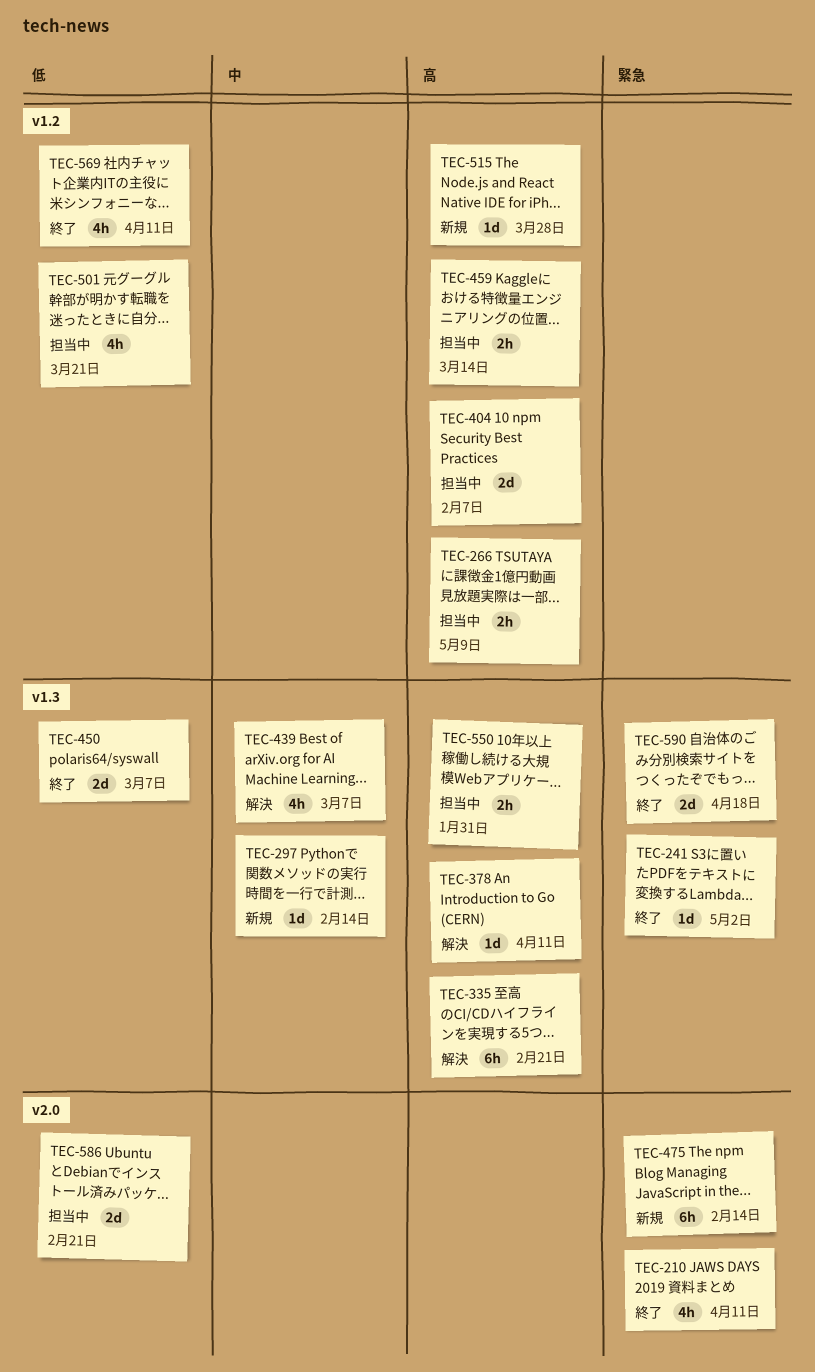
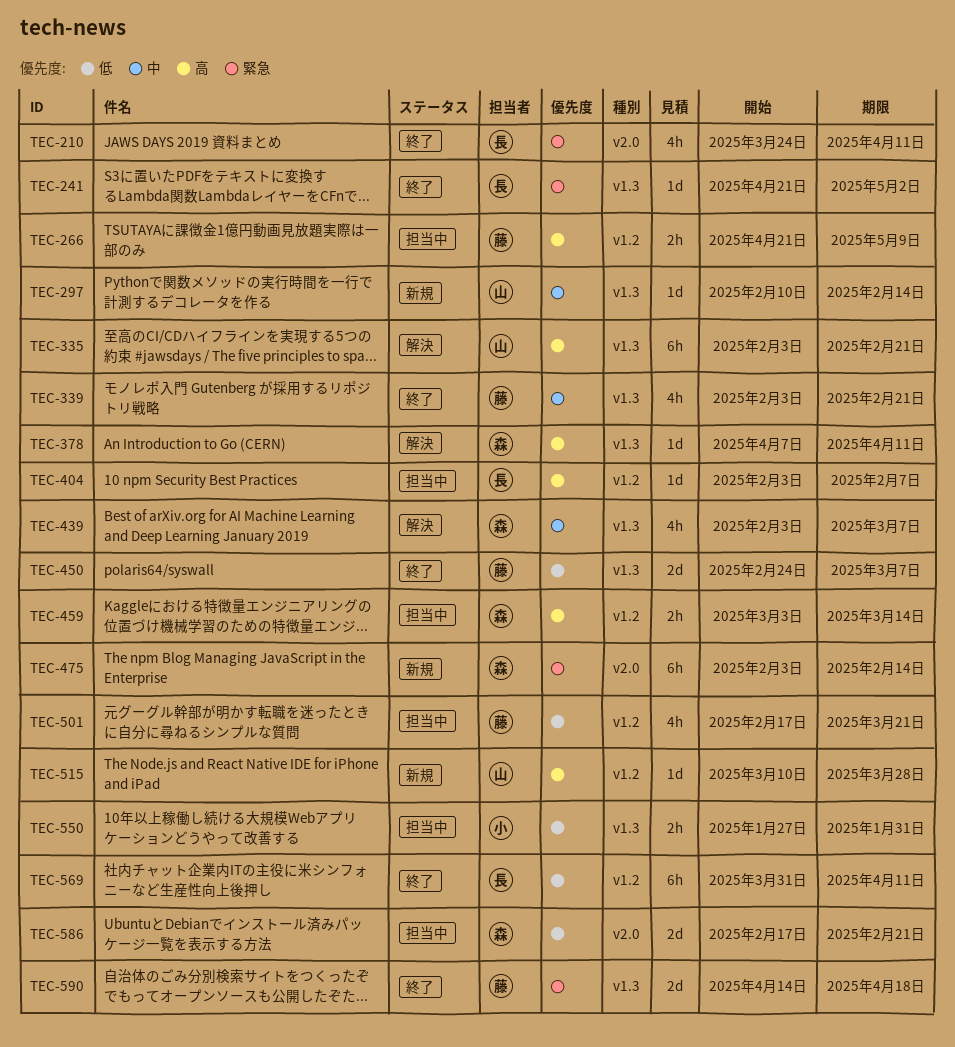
TEC-339: none -> present
TEC-404, estimate: 2d -> 1d
TEC-550, priority: 高 -> 低
TEC-569, estimate: 4h -> 6h

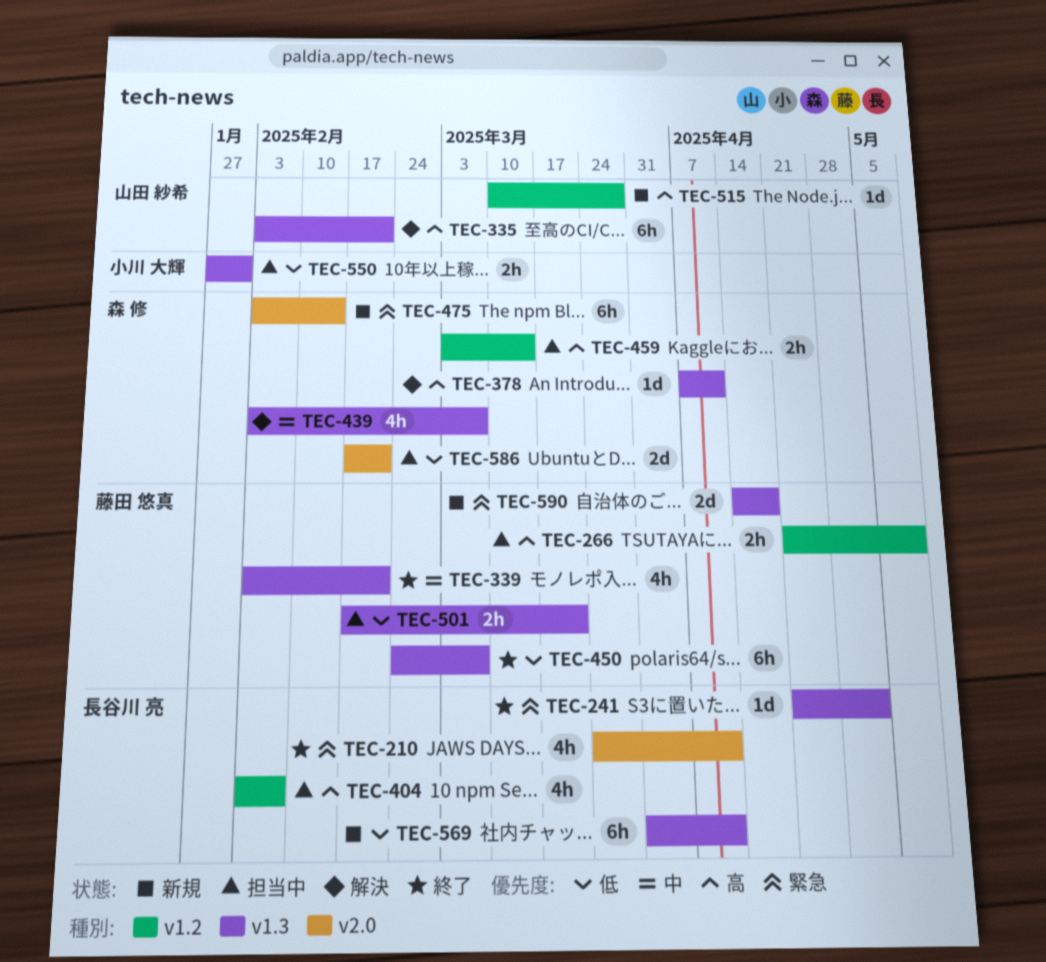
TEC-297: present -> none
TEC-404, estimate: 1d -> 4h
TEC-450, estimate: 2d -> 6h
TEC-501, label: v1.2 -> v1.3
TEC-501, estimate: 4h -> 2h
TEC-569, status: 終了 -> 新規
TEC-569, label: v1.2 -> v1.3
TEC-590, status: 終了 -> 新規

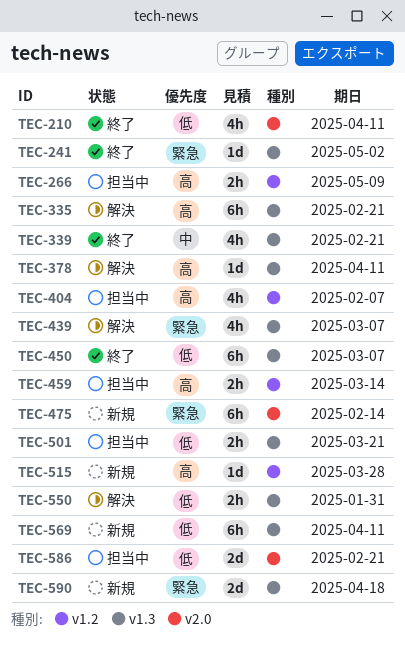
TEC-210, priority: 緊急 -> 低
TEC-439, priority: 中 -> 緊急
TEC-550, status: 担当中 -> 解決

